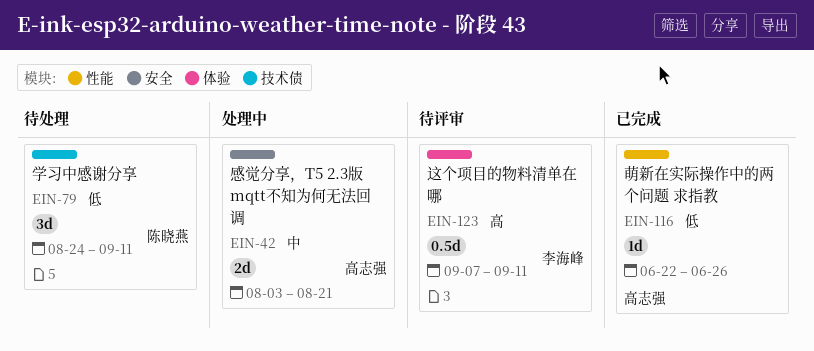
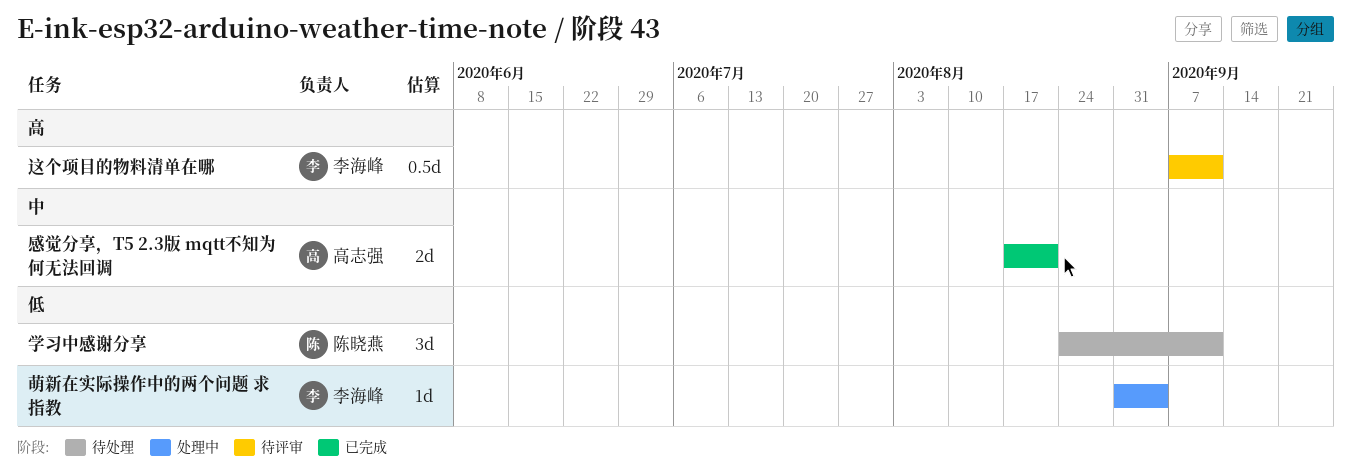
感觉分享，T5 2.3版 mqtt不知为何无法回调, status: 处理中 -> 已完成
感觉分享，T5 2.3版 mqtt不知为何无法回调, start: Aug 3 -> Aug 17
萌新在实际操作中的两个问题 求指教, status: 已完成 -> 处理中
萌新在实际操作中的两个问题 求指教, owner: 高志强 -> 李海峰
萌新在实际操作中的两个问题 求指教, start: Jun 22 -> Aug 31
萌新在实际操作中的两个问题 求指教, due: Jun 26 -> Sep 4

